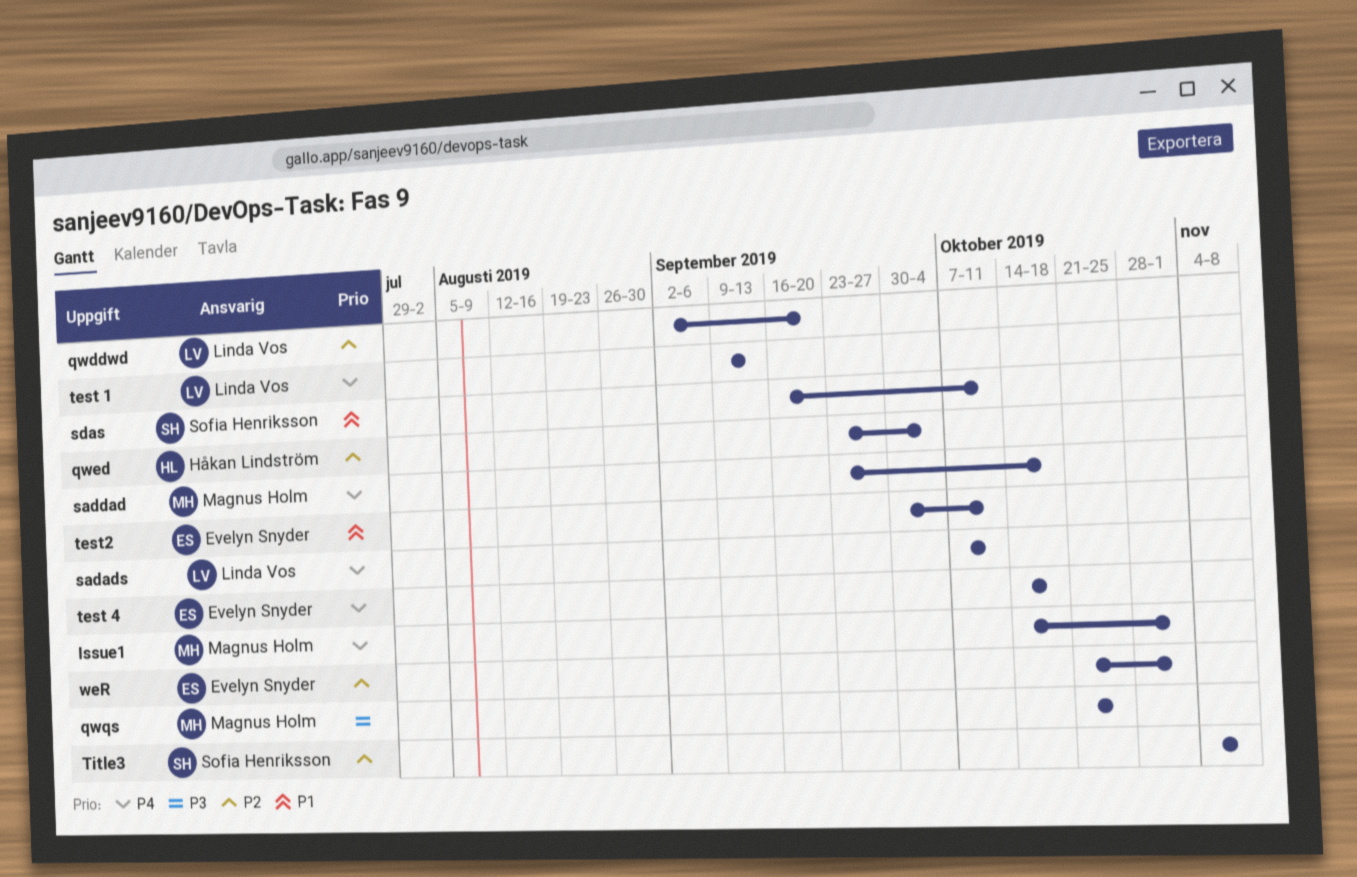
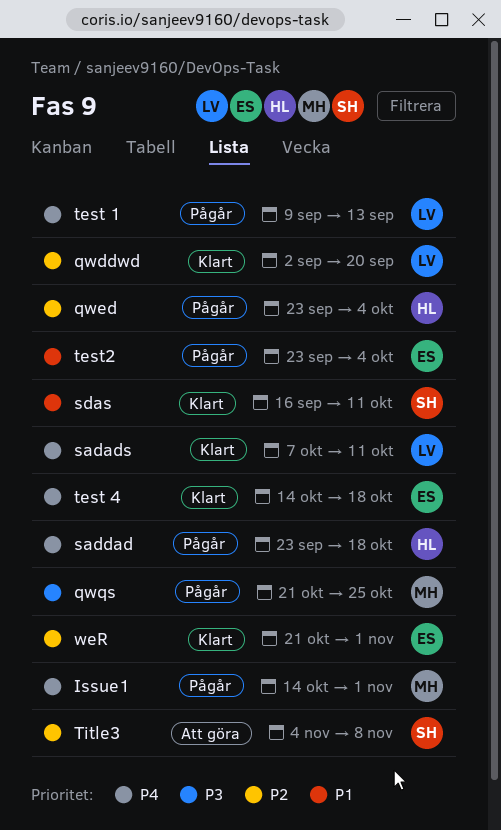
saddad, owner: Magnus Holm -> Håkan Lindström
test2, start: Sep 30 -> Sep 23
test2, due: Oct 11 -> Oct 4

